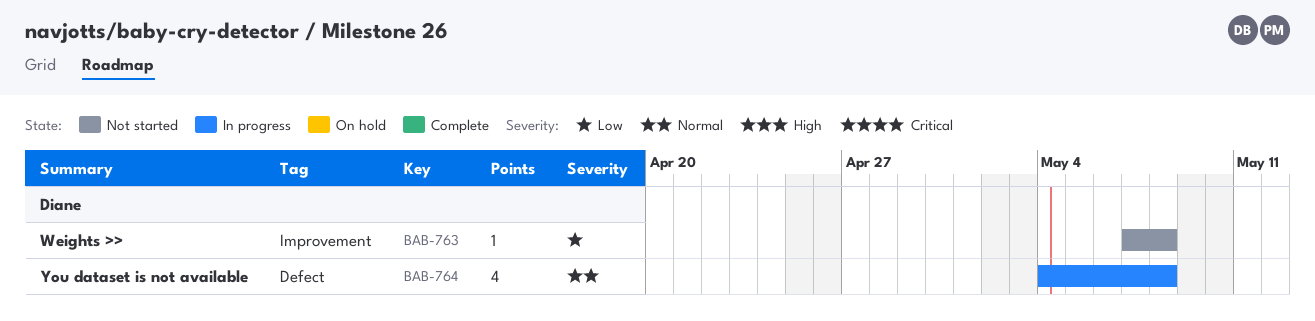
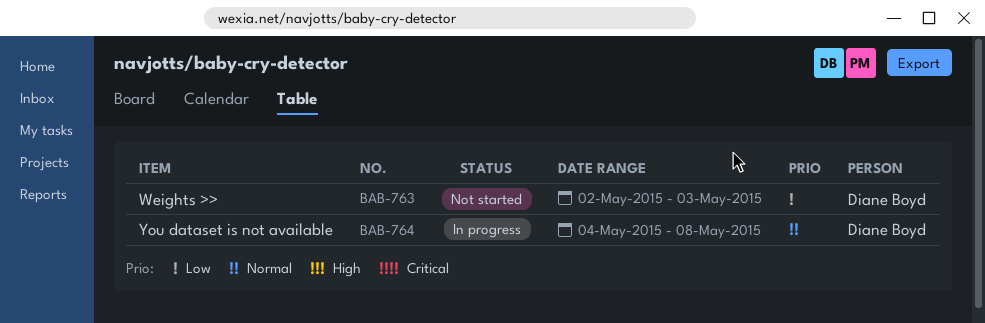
BAB-763, start: May 7 -> May 2
BAB-763, due: May 8 -> May 3

